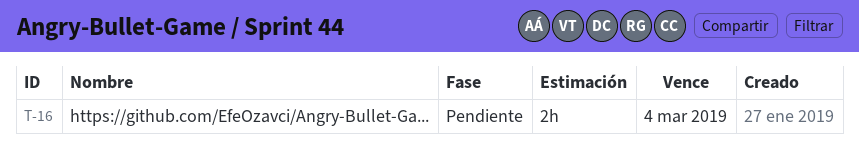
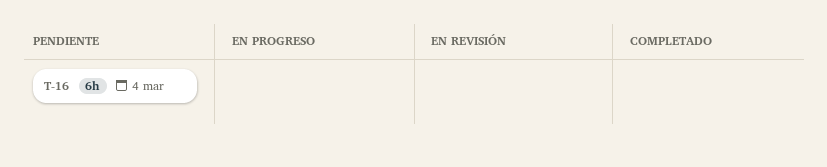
T-16, estimate: 2h -> 6h

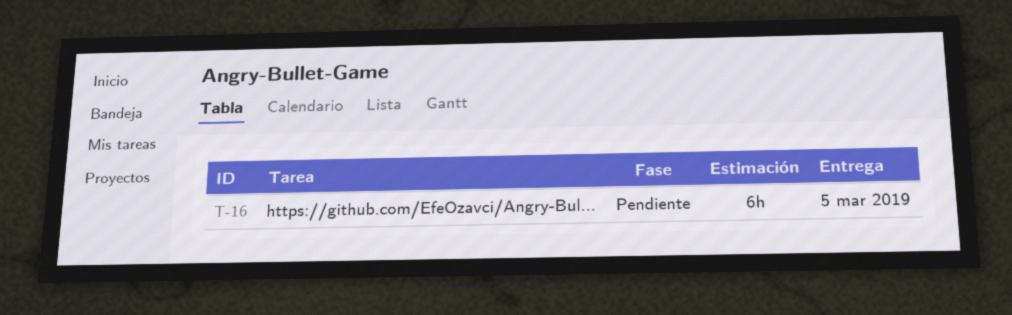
T-16, due: Mar 4 -> Mar 5

